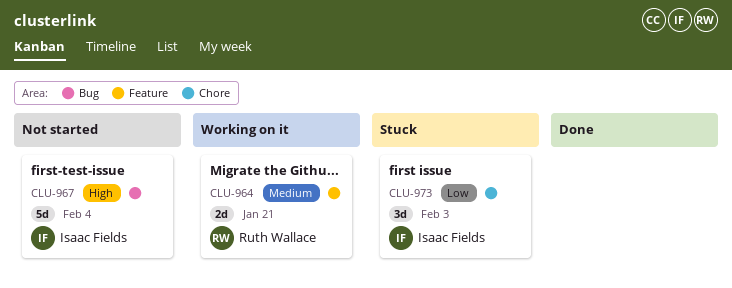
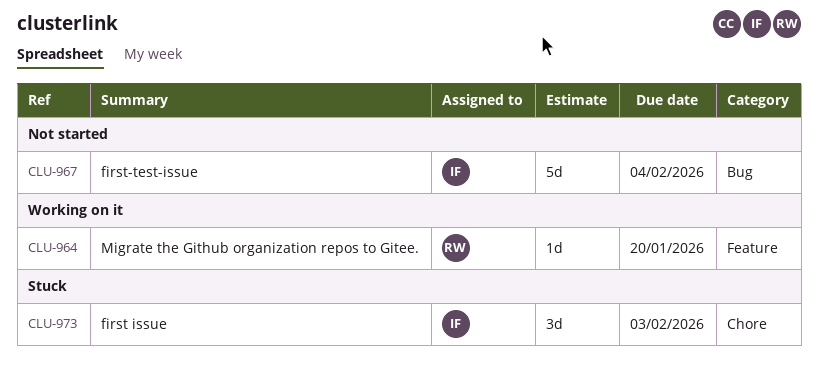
CLU-964, estimate: 2d -> 1d
CLU-964, due: Jan 21 -> Jan 20

